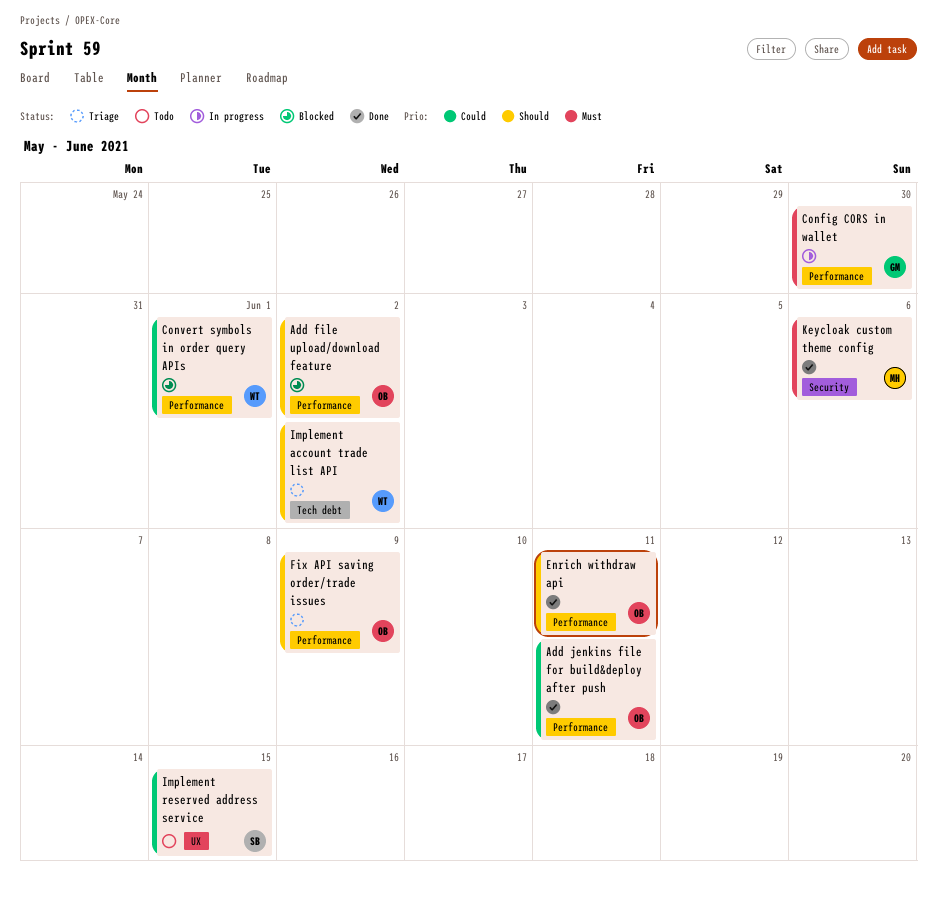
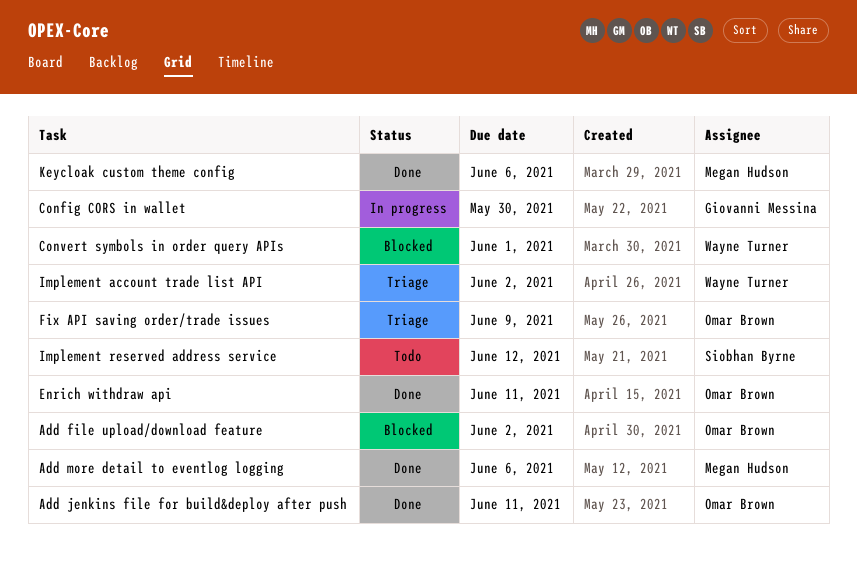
Add more detail to eventlog logging: none -> present
Implement reserved address service, due: Jun 15 -> Jun 12

